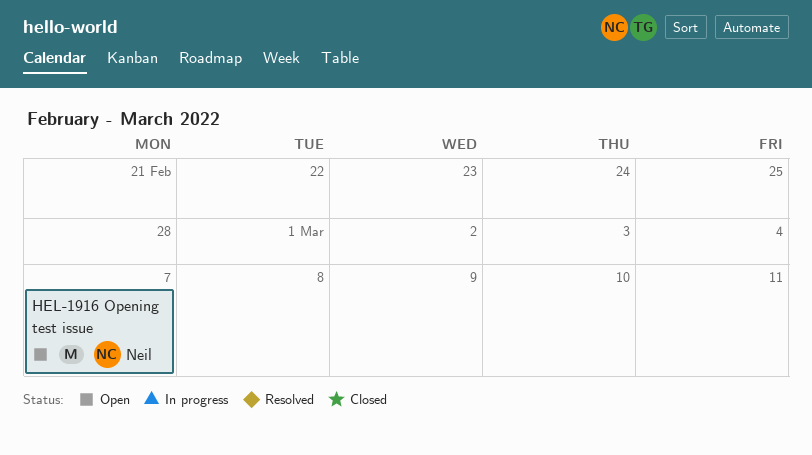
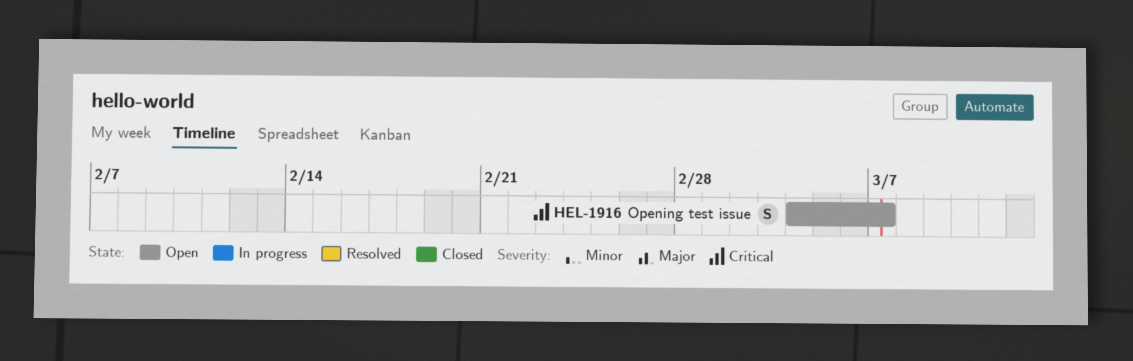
HEL-1916, estimate: M -> S

